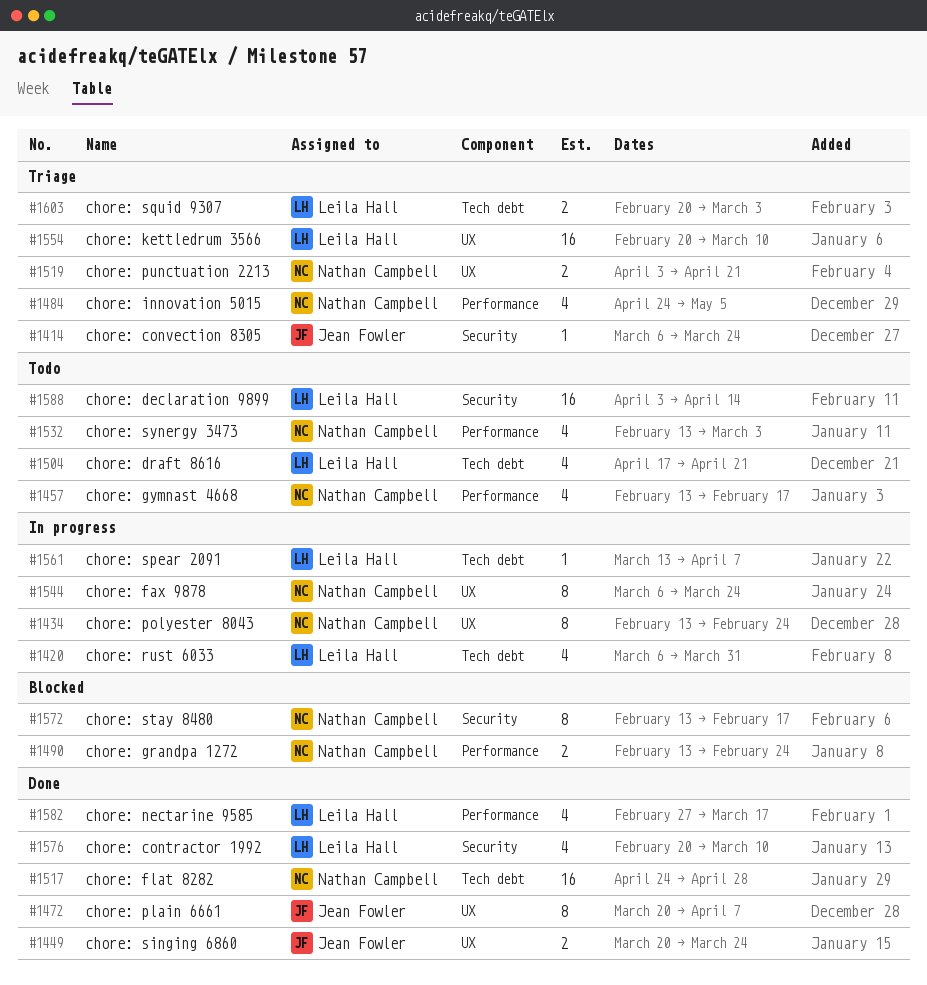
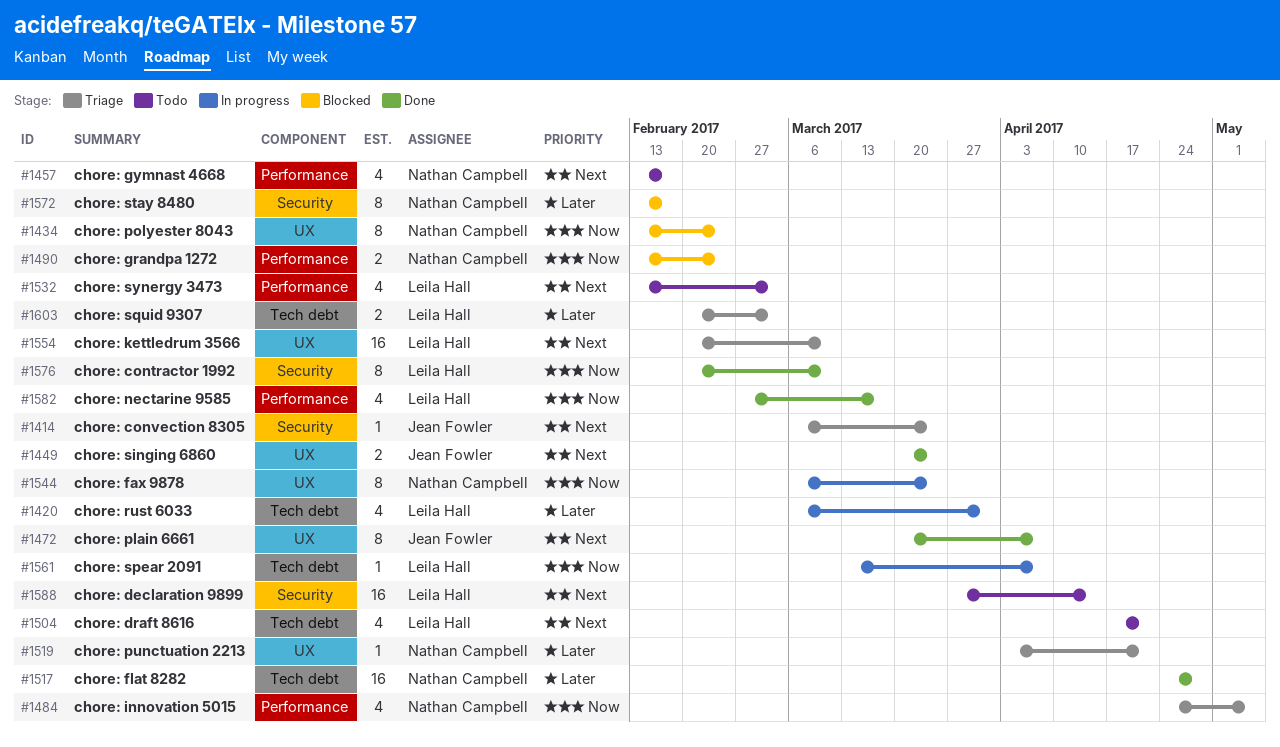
#1434, status: In progress -> Blocked
#1519, estimate: 2 -> 1
#1532, owner: Nathan Campbell -> Leila Hall
#1576, estimate: 4 -> 8
#1588, start: Apr 3 -> Mar 27

